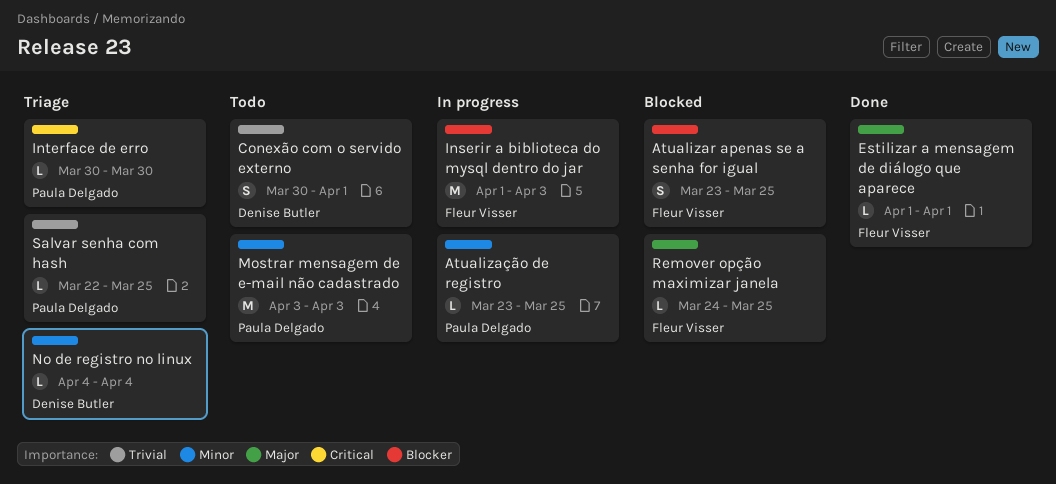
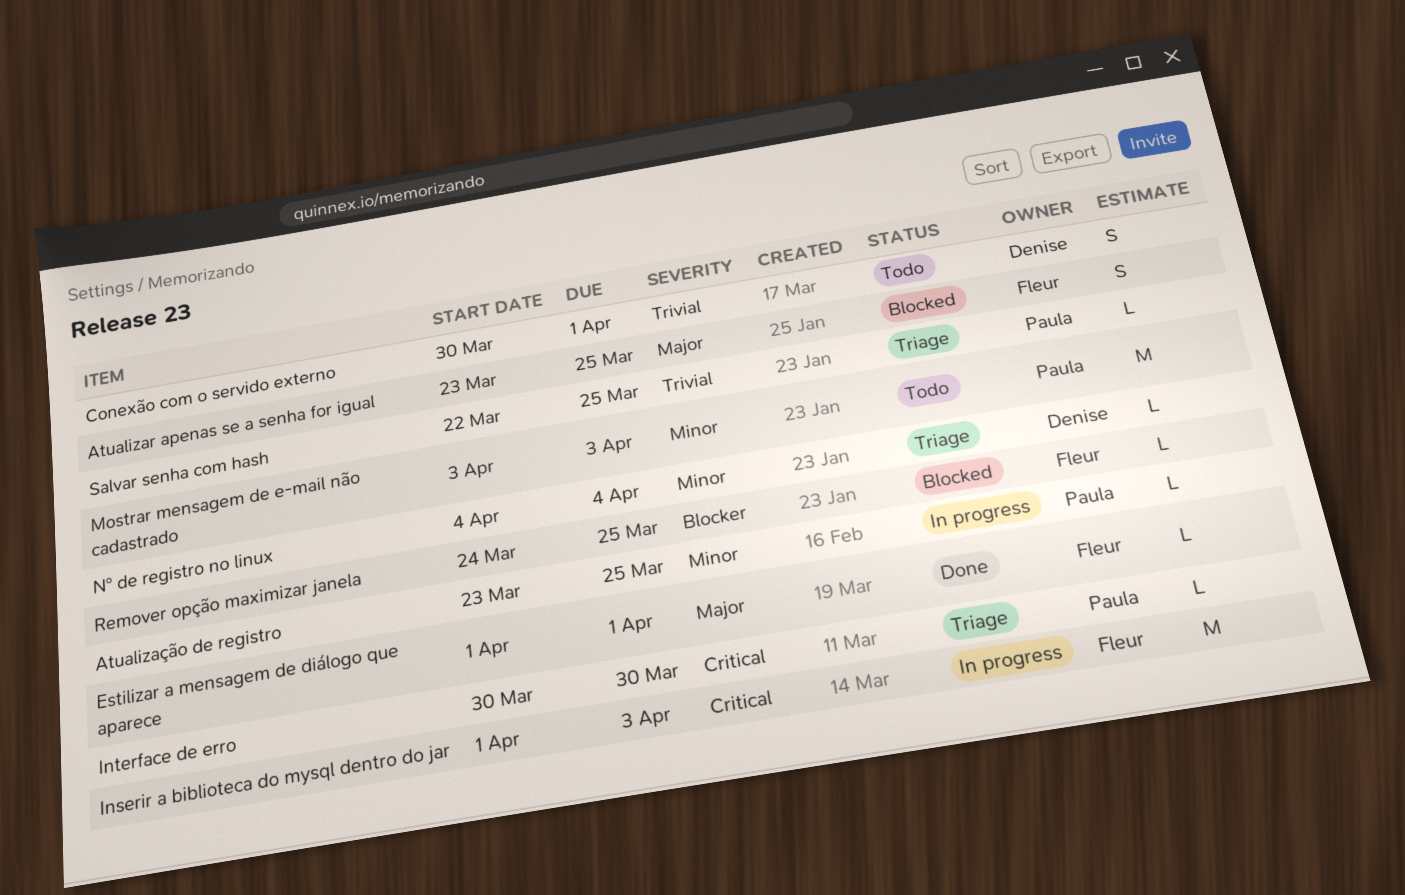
Atualizar apenas se a senha for igual, priority: Blocker -> Major
Inserir a biblioteca do mysql dentro do jar, priority: Blocker -> Critical
Remover opção maximizar janela, priority: Major -> Blocker

